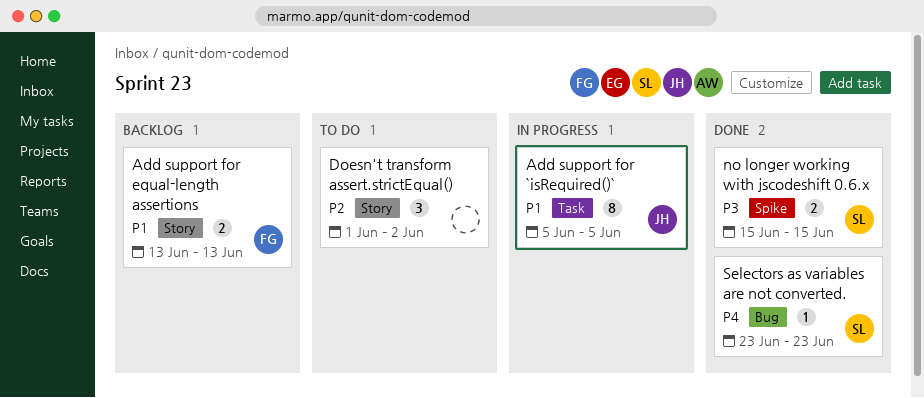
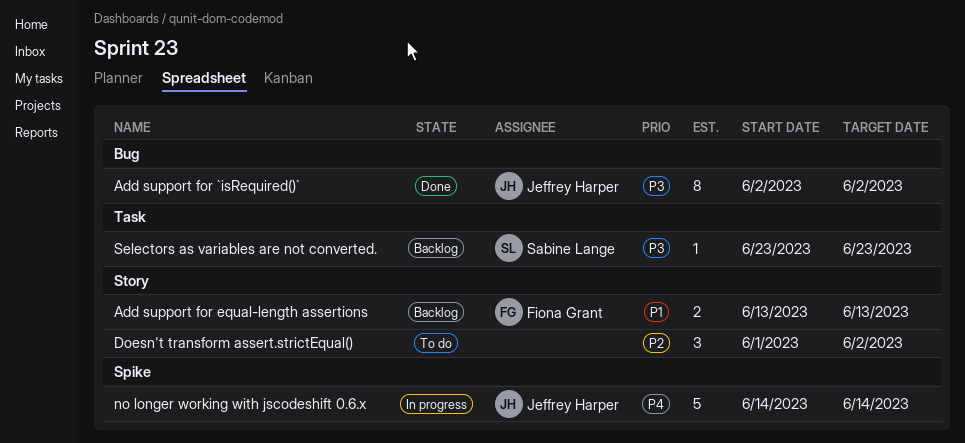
Add support for `isRequired()`, status: In progress -> Done
Add support for `isRequired()`, priority: P1 -> P3
Add support for `isRequired()`, label: Task -> Bug
Add support for `isRequired()`, start: Jun 5 -> Jun 2
Add support for `isRequired()`, due: Jun 5 -> Jun 2
no longer working with jscodeshift 0.6.x, status: Done -> In progress
no longer working with jscodeshift 0.6.x, owner: Sabine Lange -> Jeffrey Harper
no longer working with jscodeshift 0.6.x, priority: P3 -> P4
no longer working with jscodeshift 0.6.x, estimate: 2 -> 5
no longer working with jscodeshift 0.6.x, start: Jun 15 -> Jun 14
no longer working with jscodeshift 0.6.x, due: Jun 15 -> Jun 14
Selectors as variables are not converted., status: Done -> Backlog
Selectors as variables are not converted., priority: P4 -> P3
Selectors as variables are not converted., label: Bug -> Task

